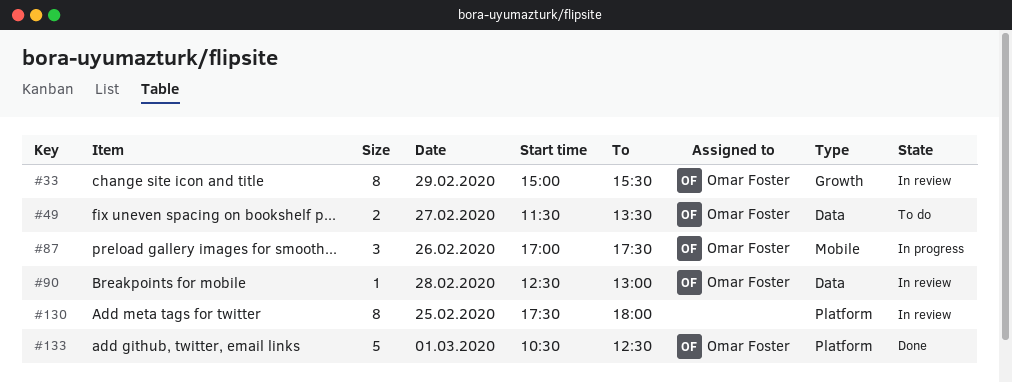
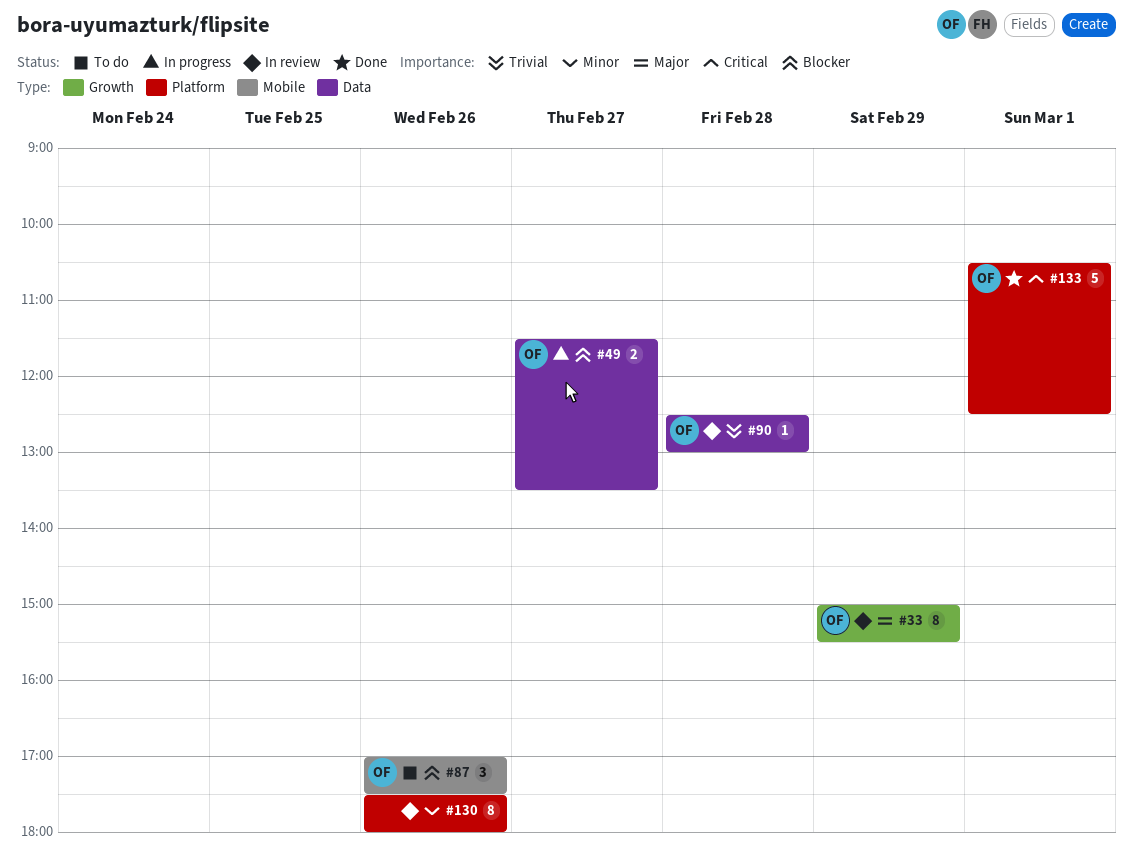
#49, status: To do -> In progress
#87, status: In progress -> To do
#130, day: Feb 25 -> Feb 26

